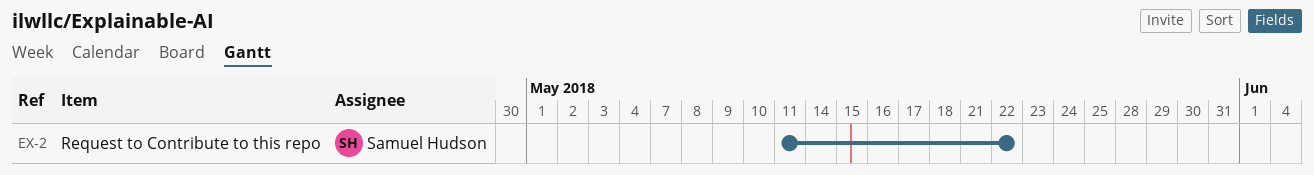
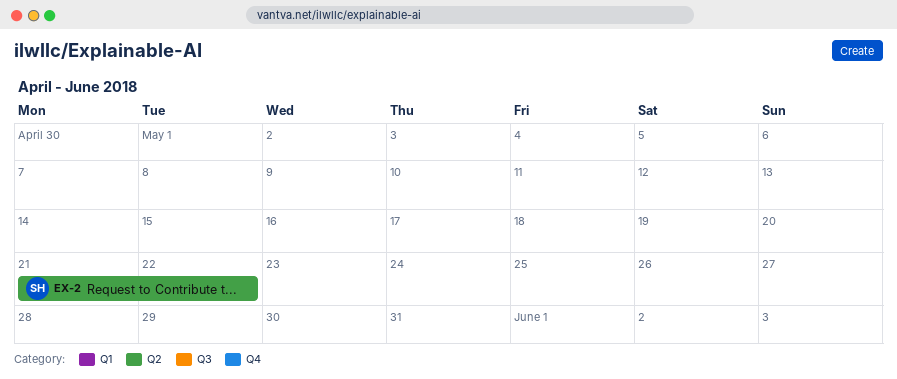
EX-2, start: May 11 -> May 21

